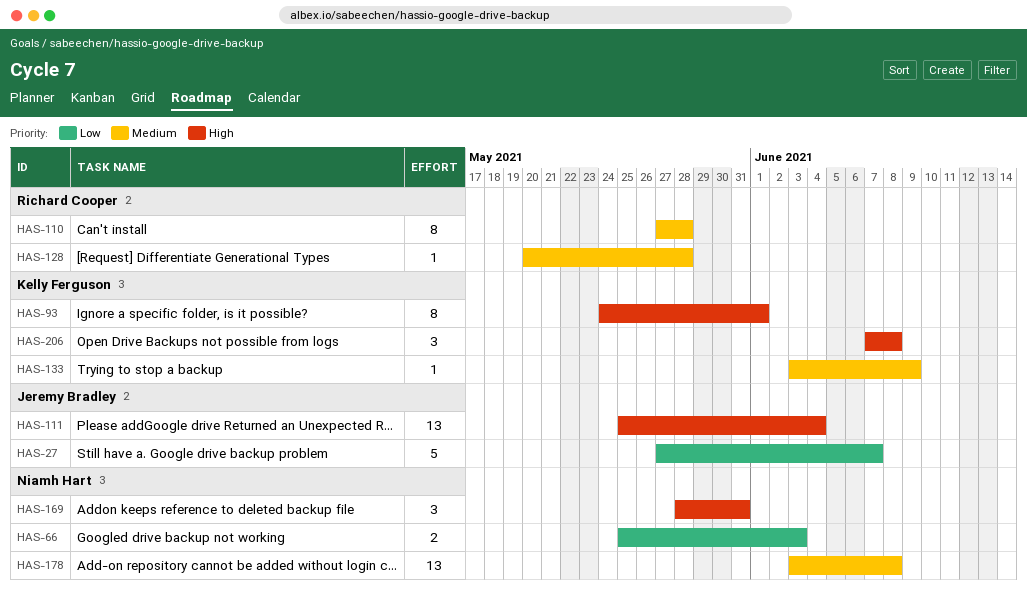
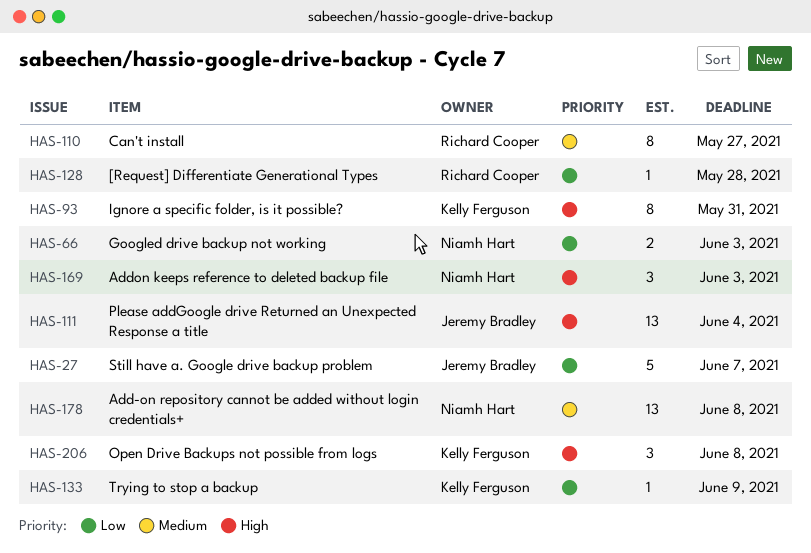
HAS-93, due: Jun 1 -> May 31
HAS-110, due: May 28 -> May 27
HAS-128, priority: Medium -> Low
HAS-133, priority: Medium -> Low
HAS-169, due: May 31 -> Jun 3

